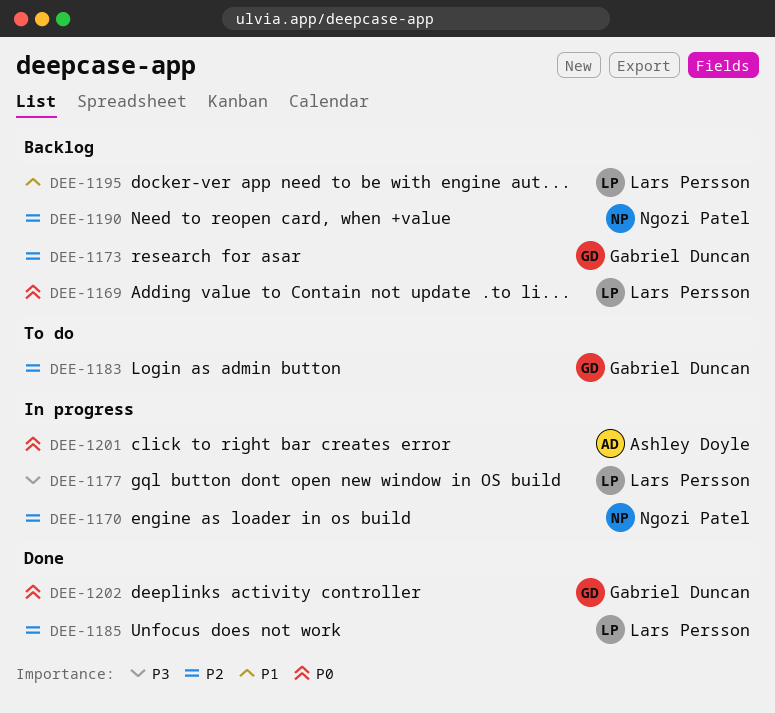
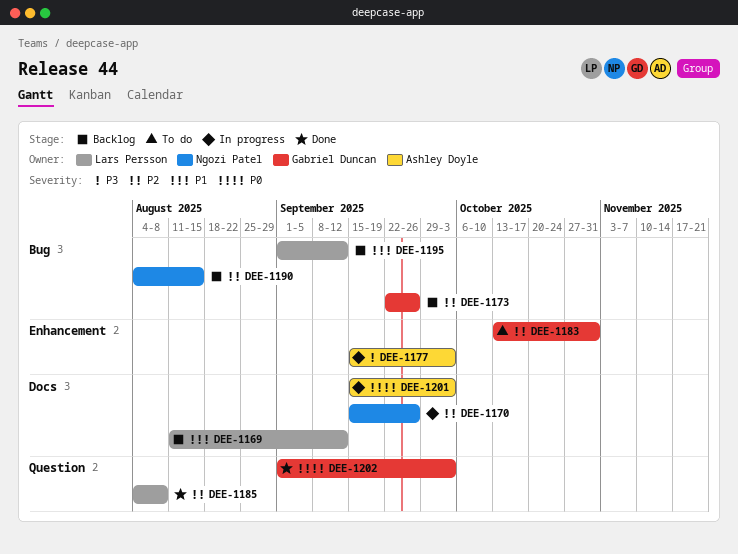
DEE-1169, priority: P0 -> P1
DEE-1177, owner: Lars Persson -> Ashley Doyle

